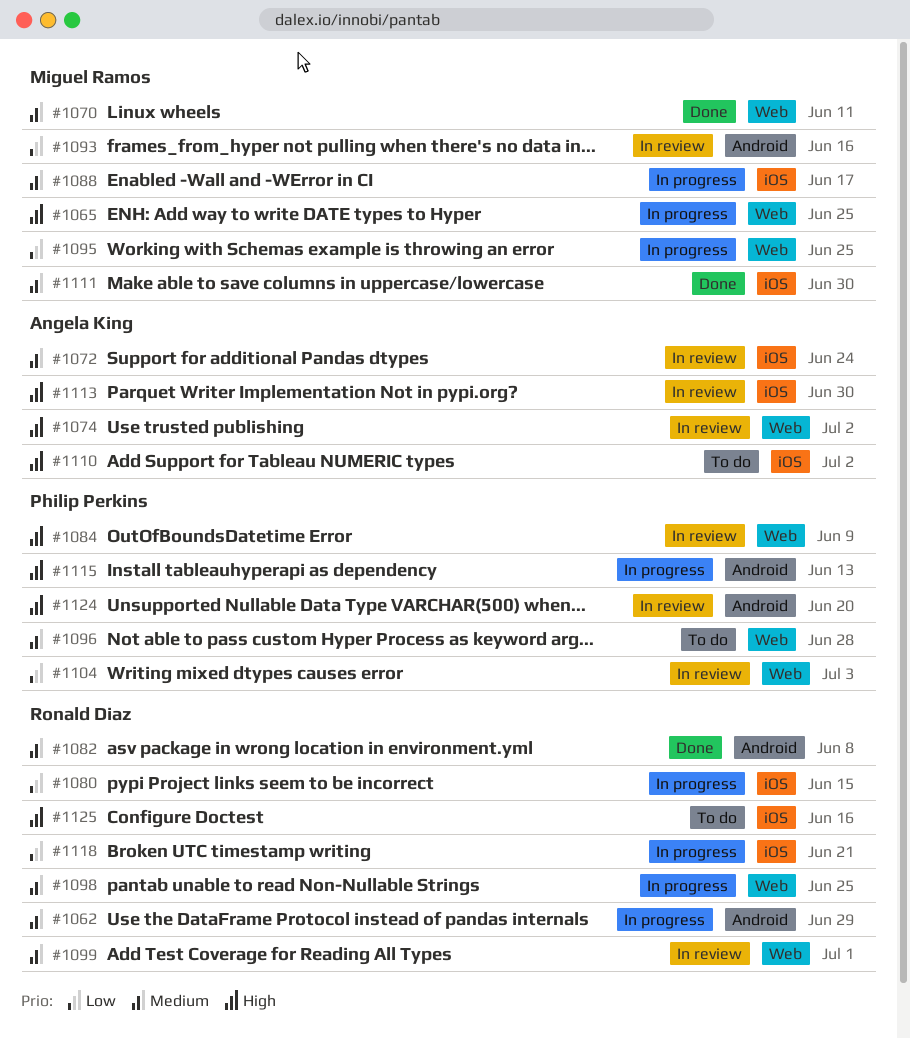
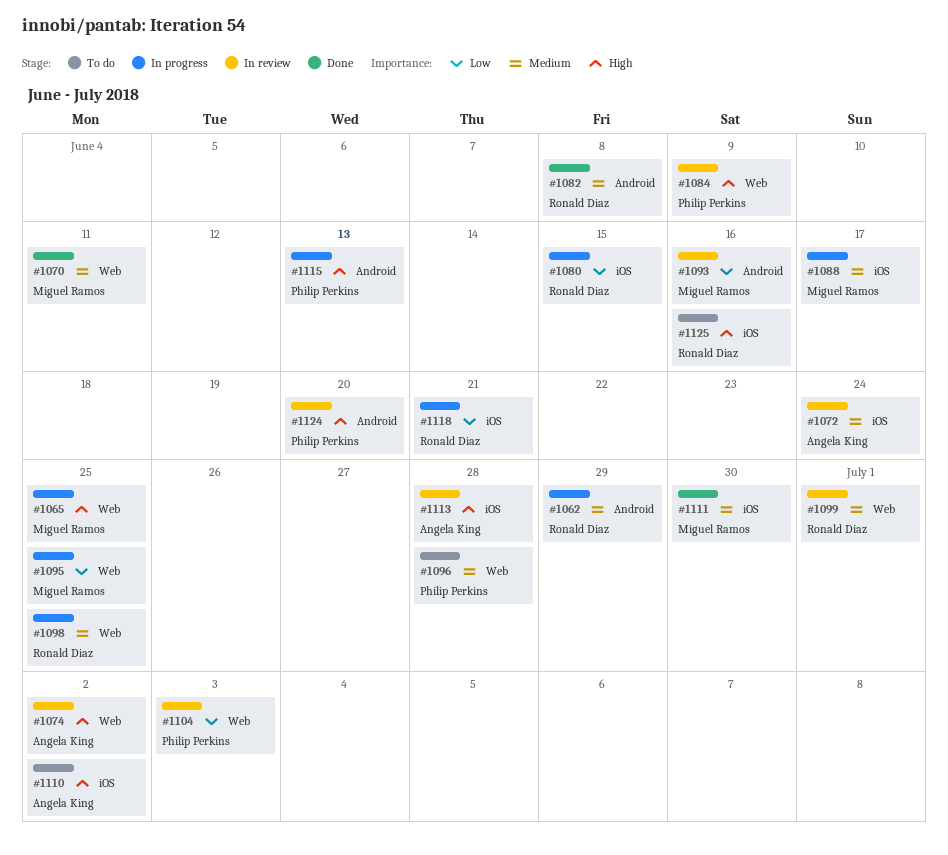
#1113, due: Jun 30 -> Jun 28

